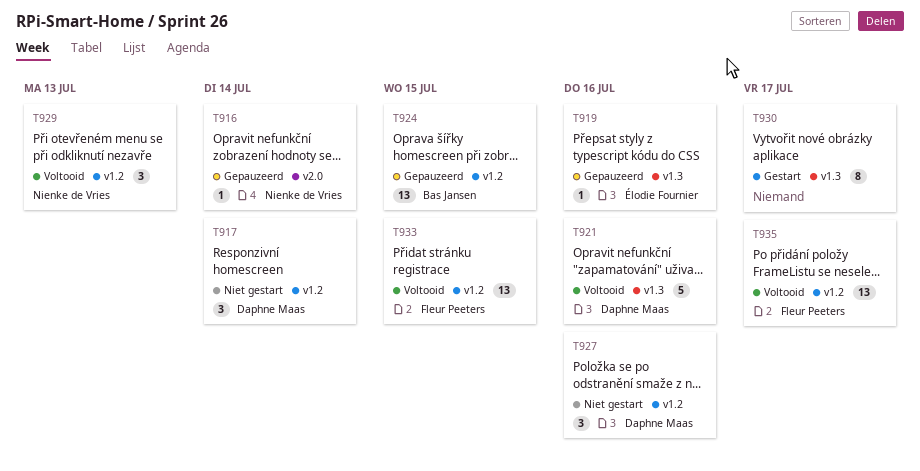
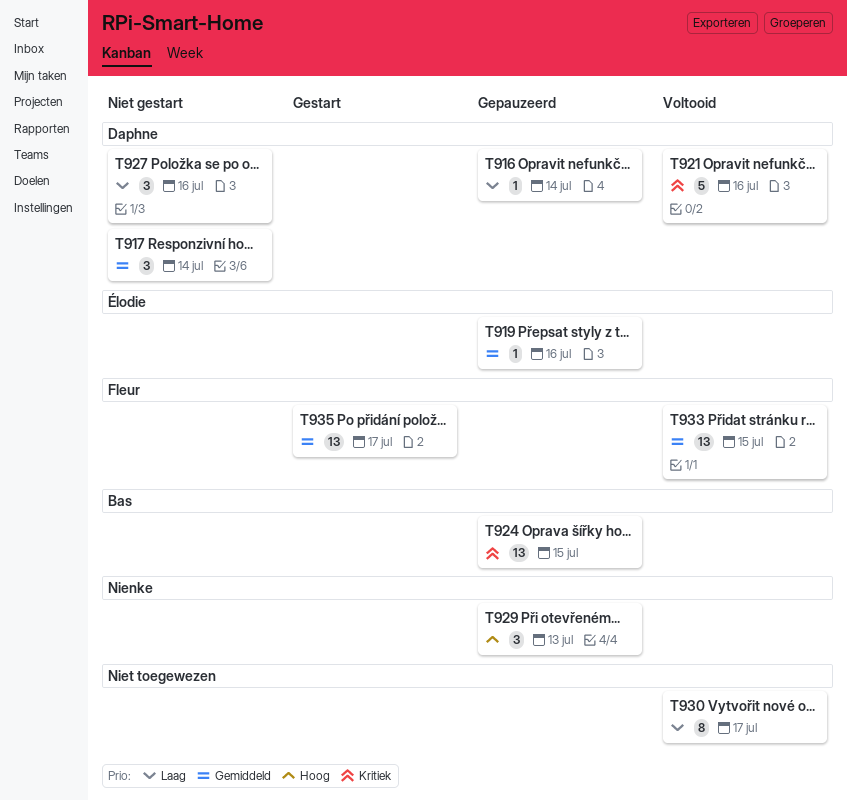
T916, owner: Nienke de Vries -> Daphne Maas
T929, status: Voltooid -> Gepauzeerd
T930, status: Gestart -> Voltooid
T935, status: Voltooid -> Gestart

